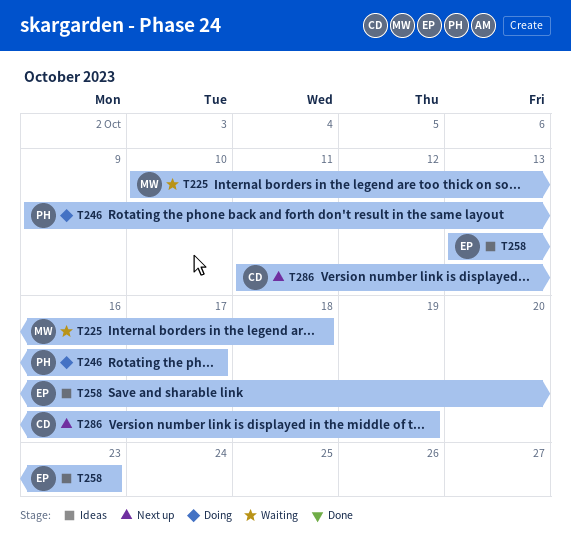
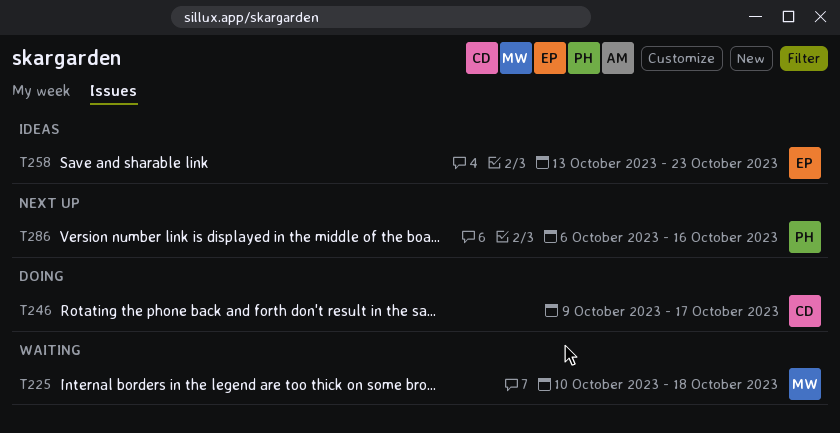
T246, owner: PH -> CD
T286, owner: CD -> PH
T286, start: Oct 11 -> Oct 6
T286, due: Oct 19 -> Oct 16

